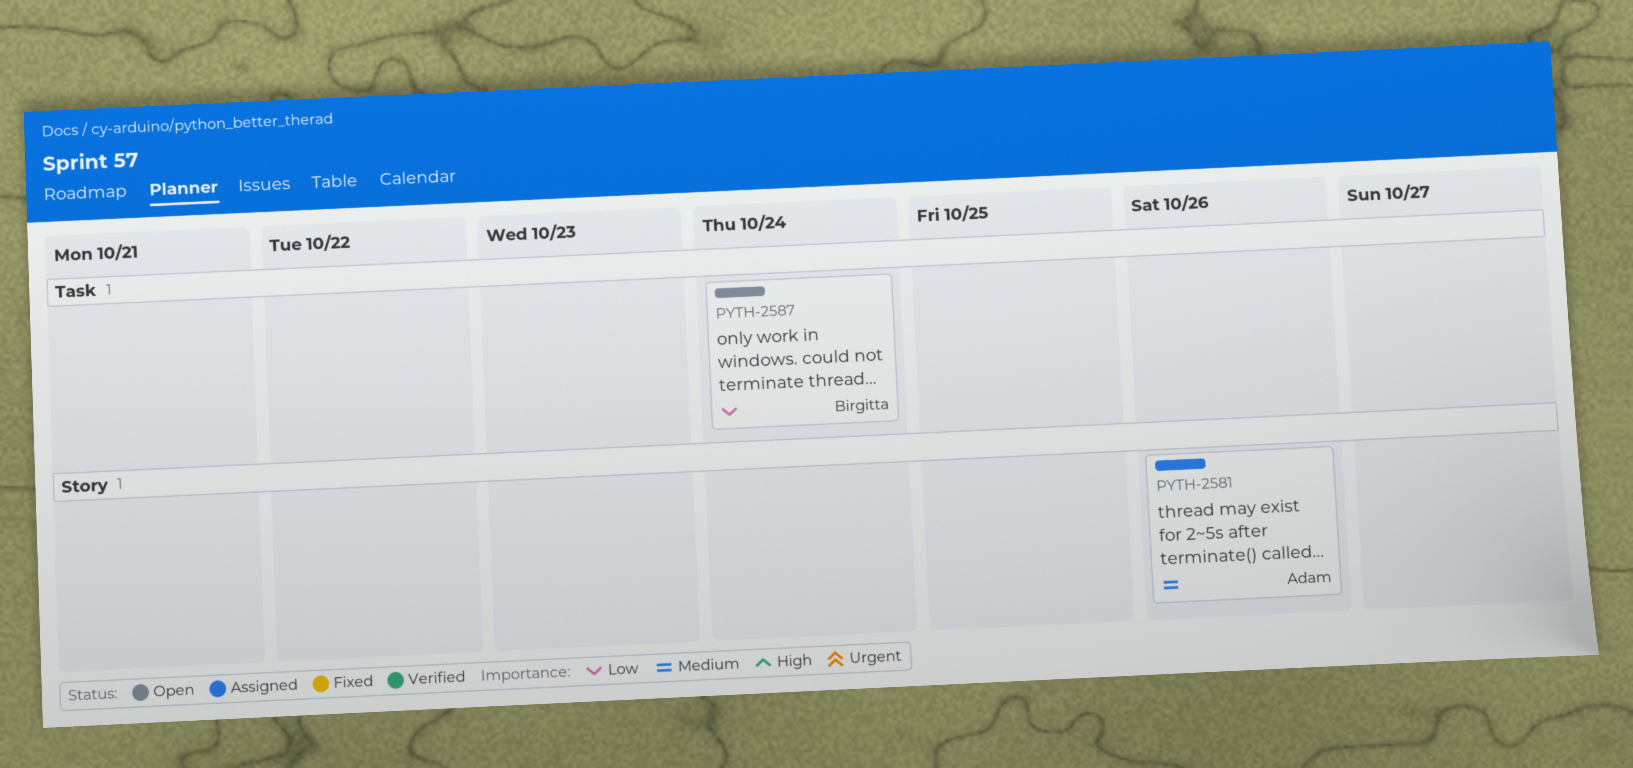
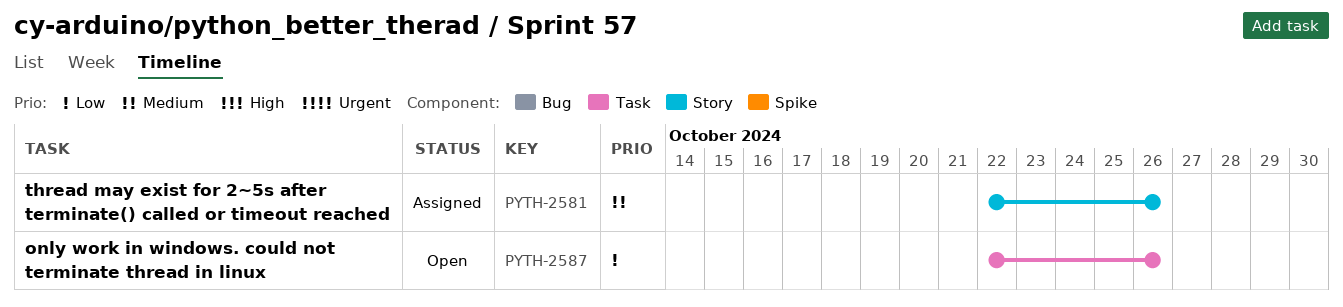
PYTH-2587, due: Oct 24 -> Oct 26

